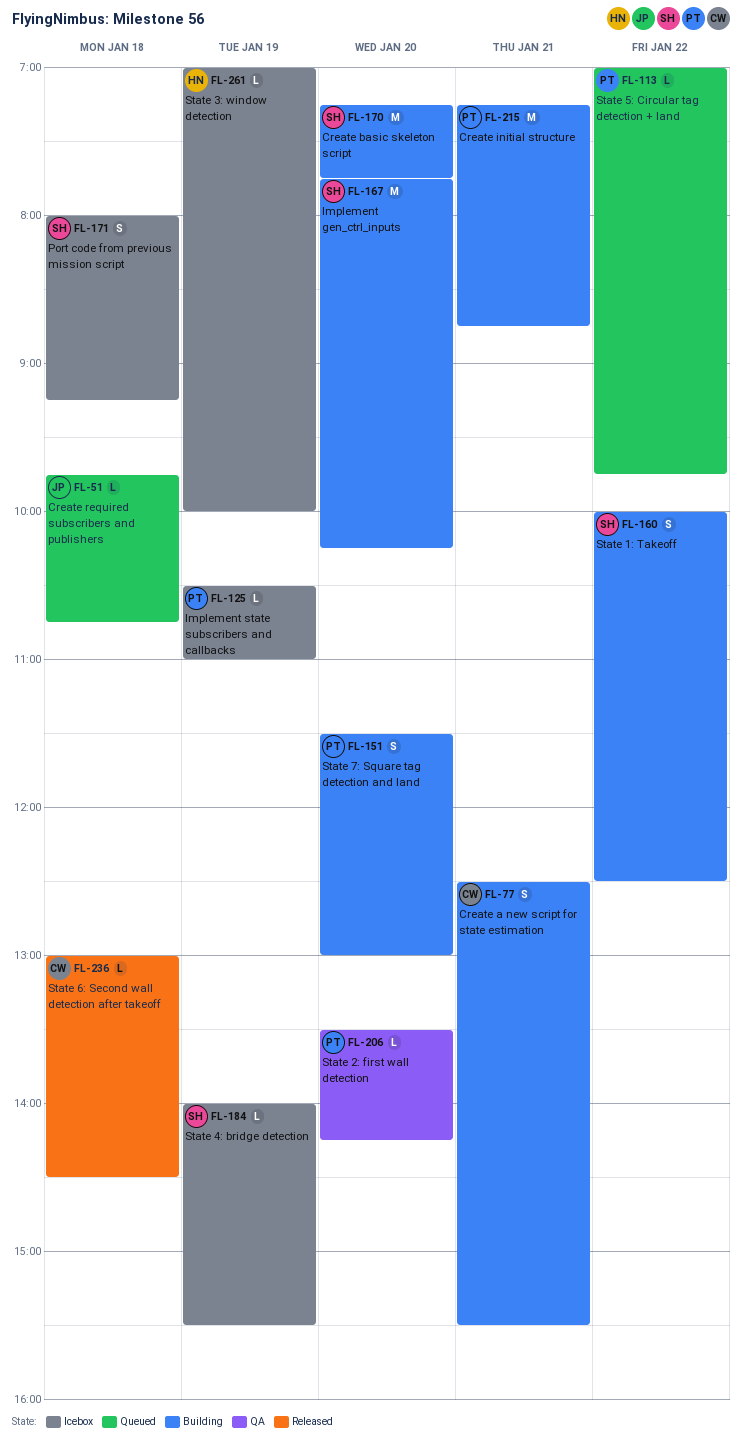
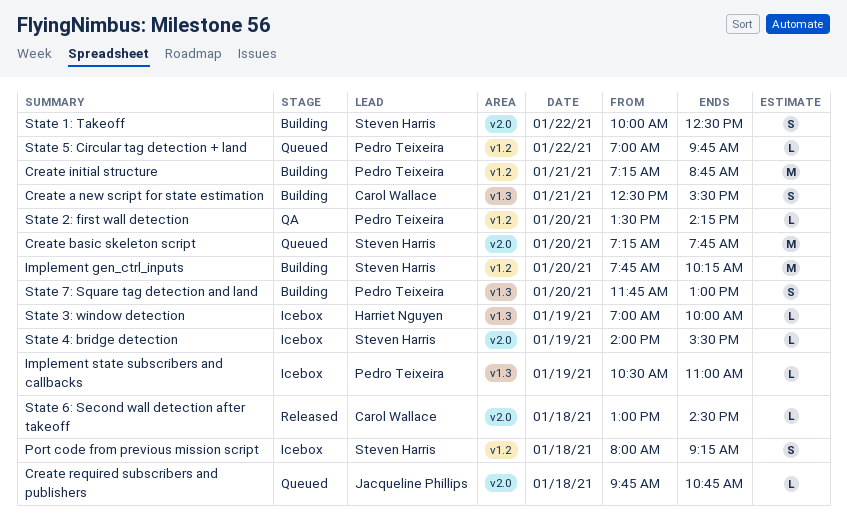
Create basic skeleton script, status: Building -> Queued
State 7: Square tag detection and land, begins: 11:30 -> 11:45

